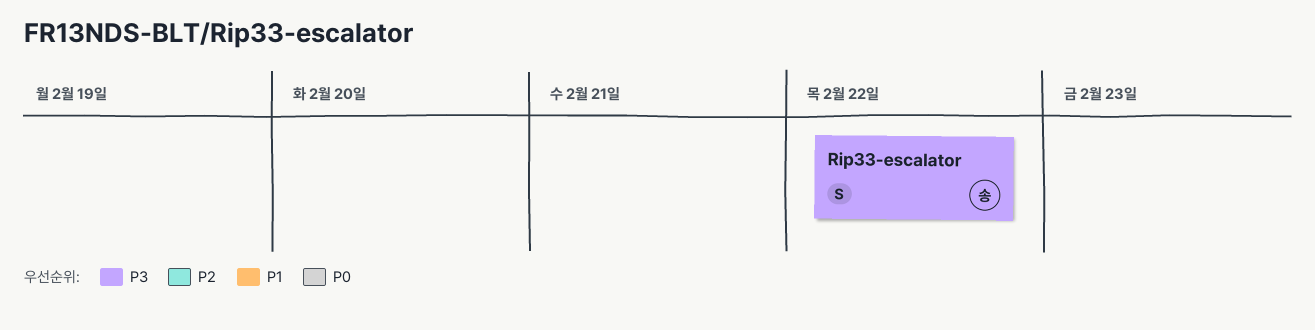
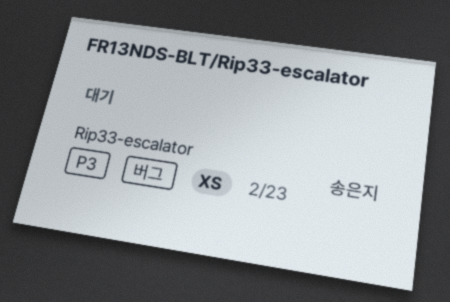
Rip33-escalator, estimate: S -> XS
Rip33-escalator, due: Feb 22 -> Feb 23

